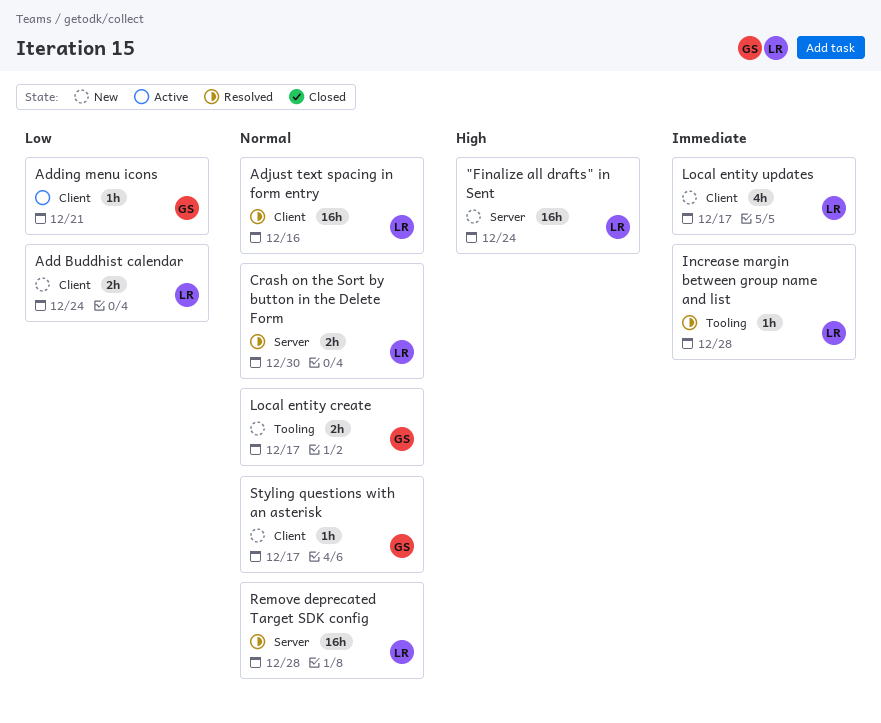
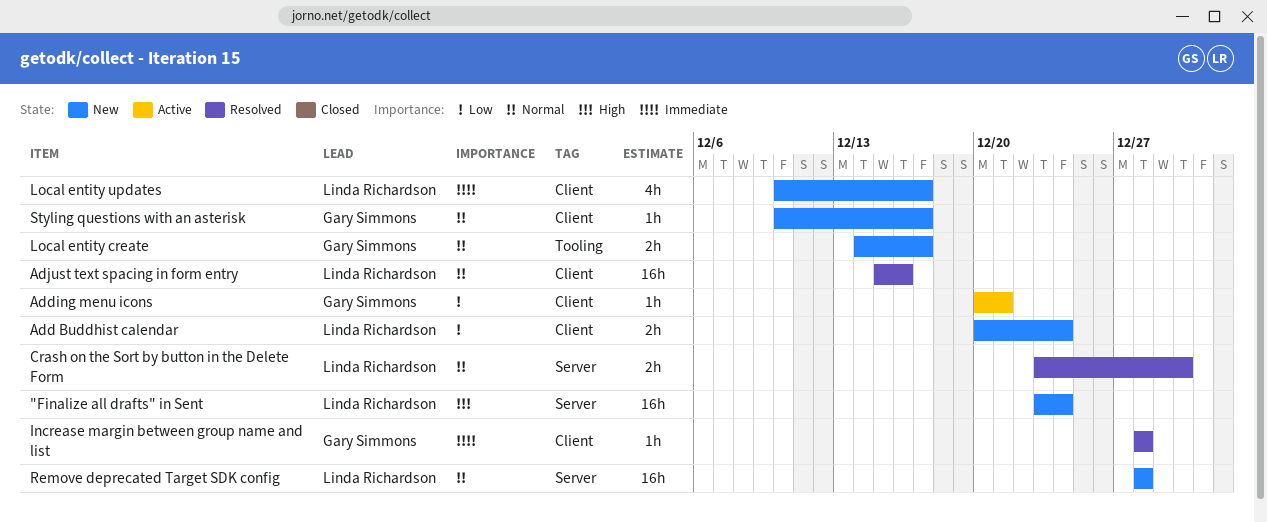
Increase margin between group name and list, owner: Linda Richardson -> Gary Simmons
Increase margin between group name and list, label: Tooling -> Client
Remove deprecated Target SDK config, status: Resolved -> New

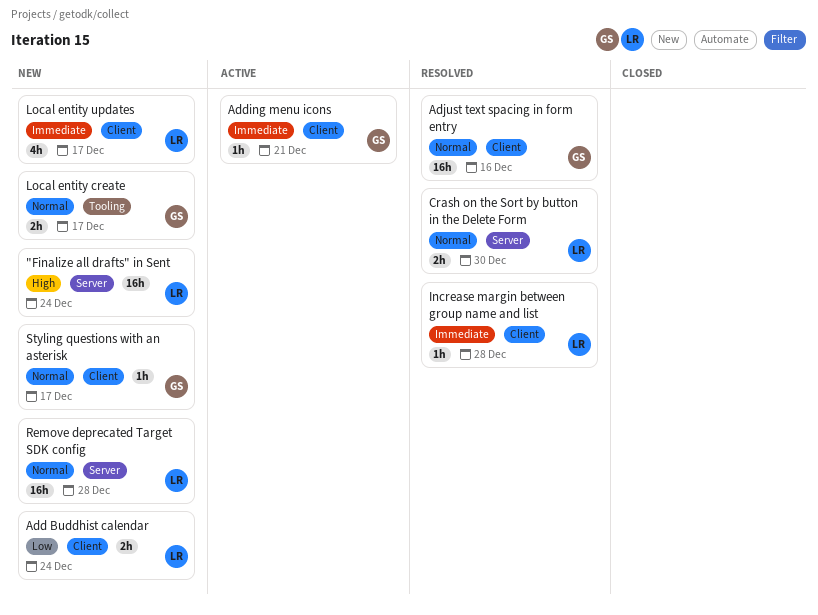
Adding menu icons, priority: Low -> Immediate
Adjust text spacing in form entry, owner: Linda Richardson -> Gary Simmons
Increase margin between group name and list, owner: Gary Simmons -> Linda Richardson

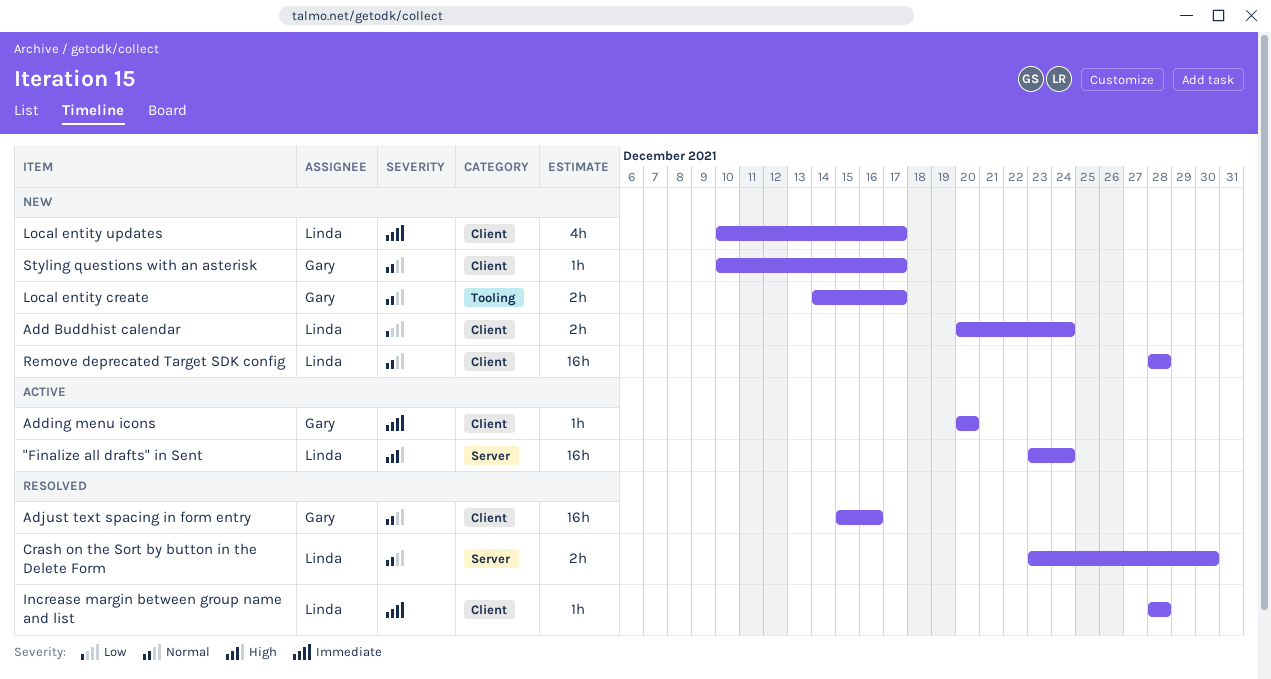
"Finalize all drafts" in Sent, status: New -> Active
Adding menu icons, due: Dec 21 -> Dec 20
Remove deprecated Target SDK config, label: Server -> Client

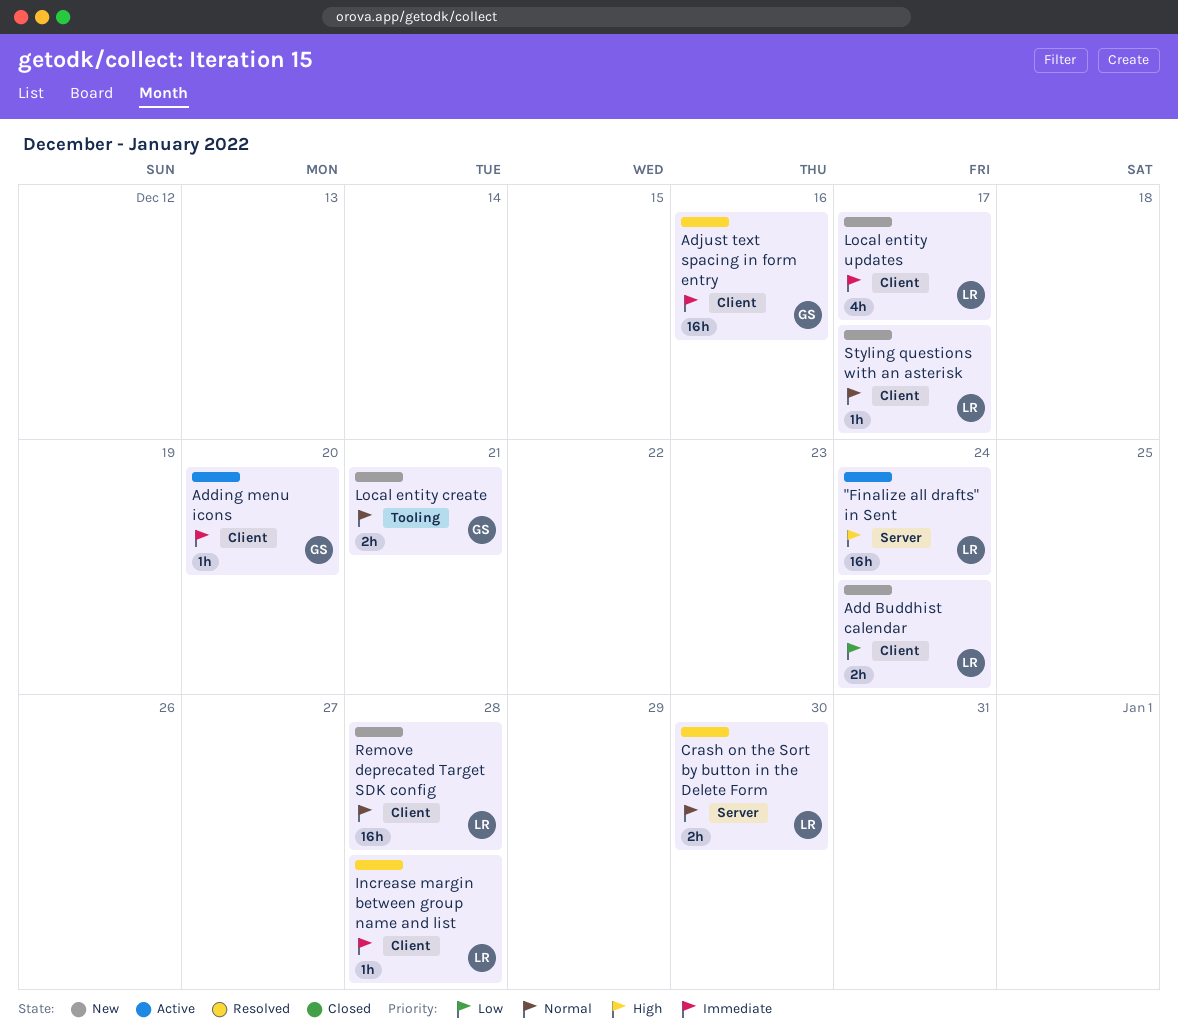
Adjust text spacing in form entry, priority: Normal -> Immediate
Local entity create, due: Dec 17 -> Dec 21
Styling questions with an asterisk, owner: Gary -> Linda

